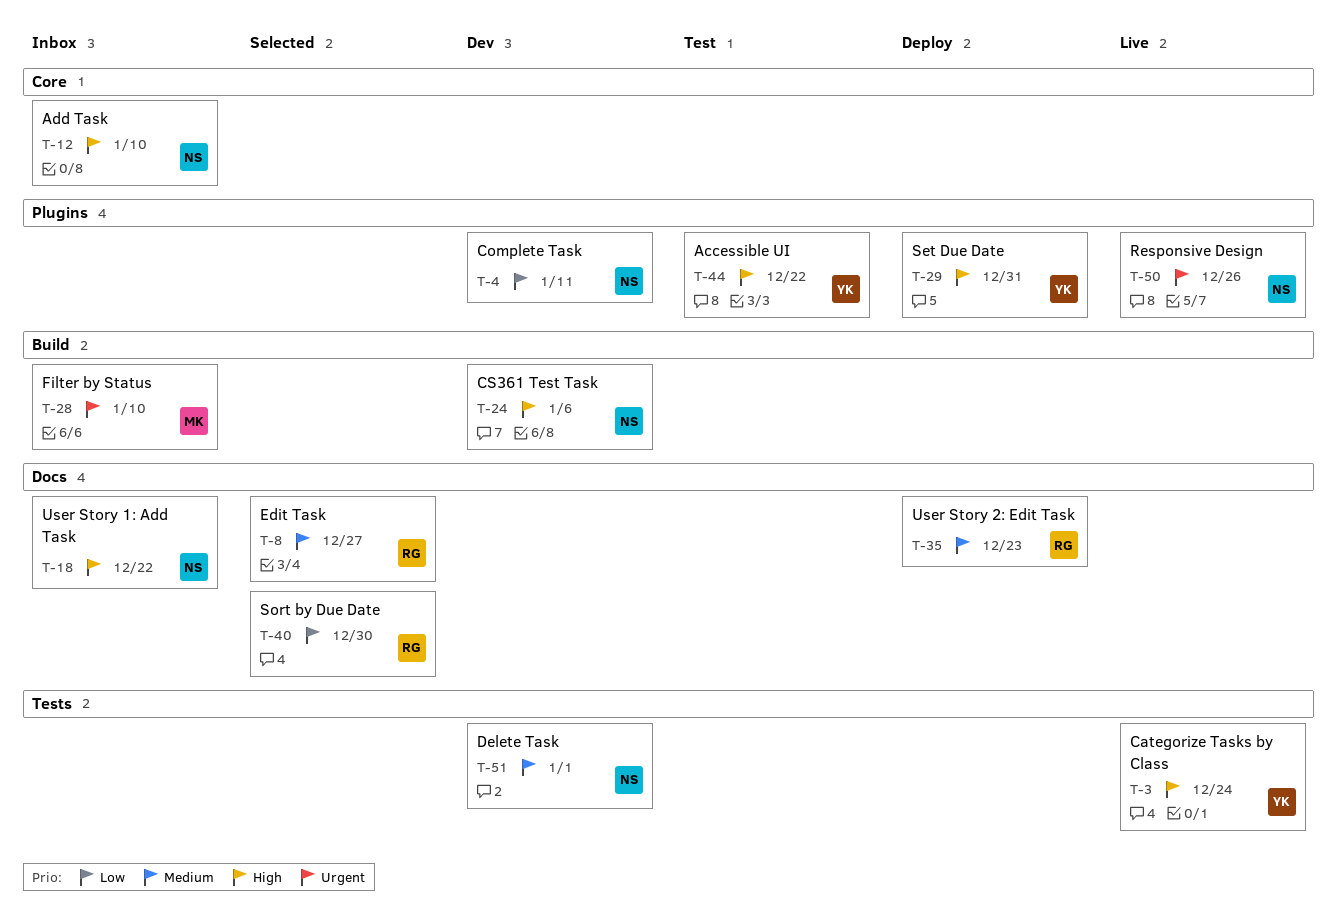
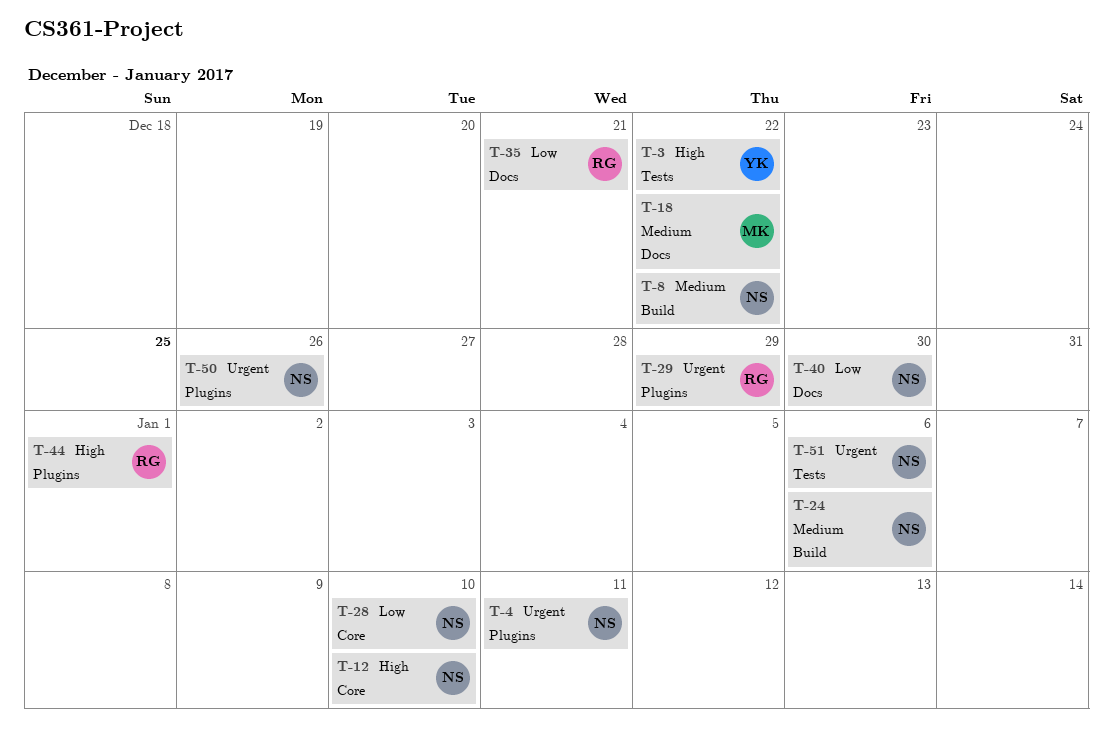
T-3, due: Dec 24 -> Dec 22
T-4, priority: Low -> Urgent
T-8, owner: RG -> NS
T-8, label: Docs -> Build
T-8, due: Dec 27 -> Dec 22
T-18, owner: NS -> MK
T-18, priority: High -> Medium
T-24, priority: High -> Medium
T-28, owner: MK -> NS
T-28, priority: Urgent -> Low
T-28, label: Build -> Core
T-29, owner: YK -> RG
T-29, priority: High -> Urgent
T-29, due: Dec 31 -> Dec 29
T-35, priority: Medium -> Low
T-35, due: Dec 23 -> Dec 21
T-40, owner: RG -> NS
T-44, owner: YK -> RG
T-44, due: Dec 22 -> Jan 1
T-51, priority: Medium -> Urgent
T-51, due: Jan 1 -> Jan 6

